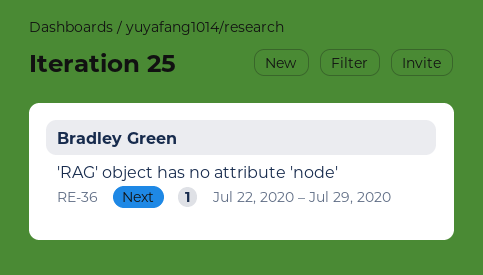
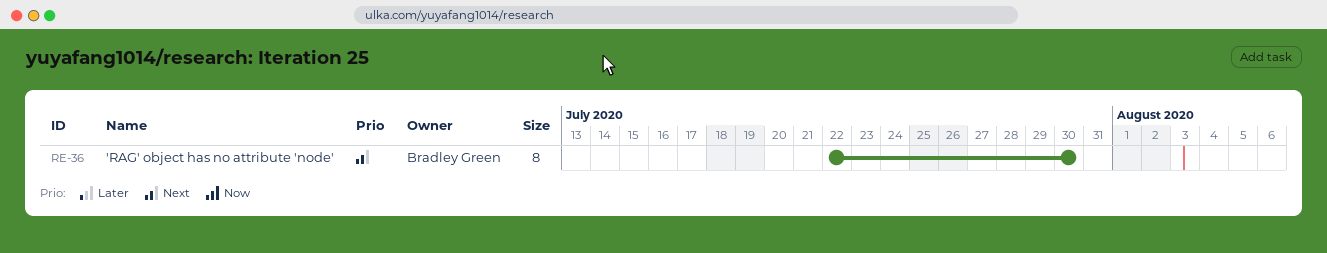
RE-36, estimate: 1 -> 8
RE-36, due: Jul 29 -> Jul 30

